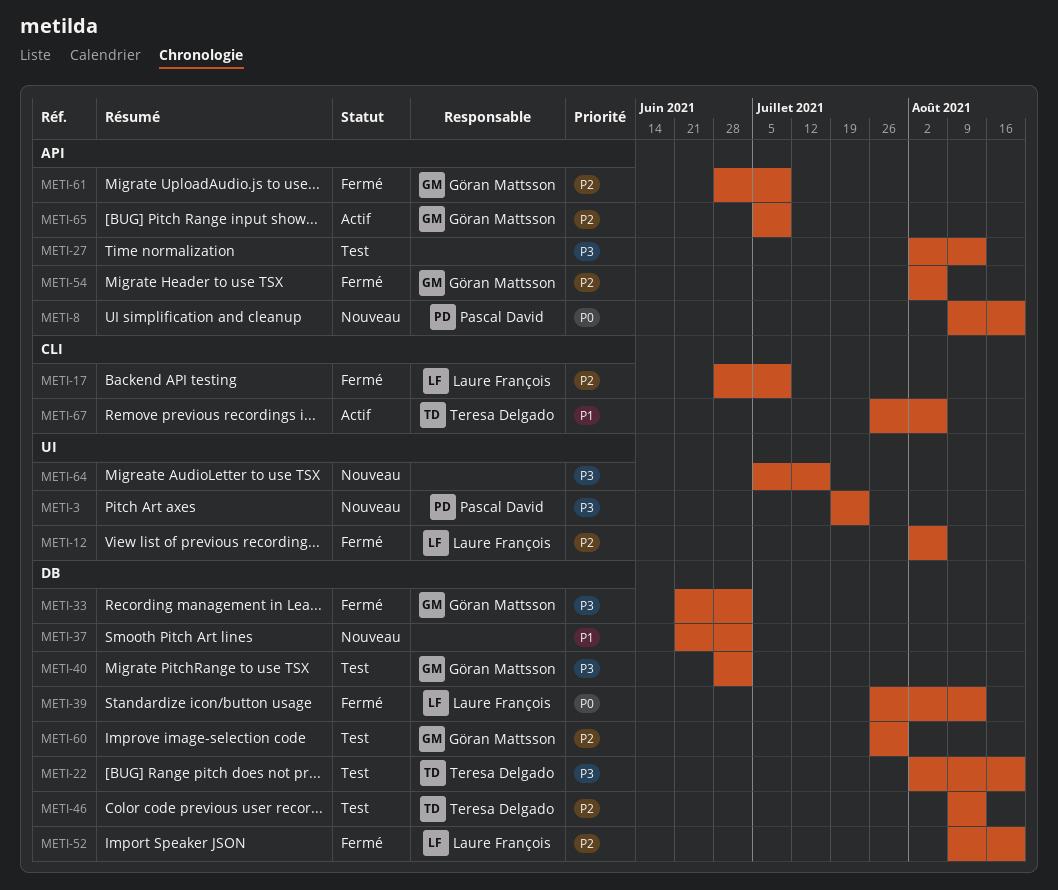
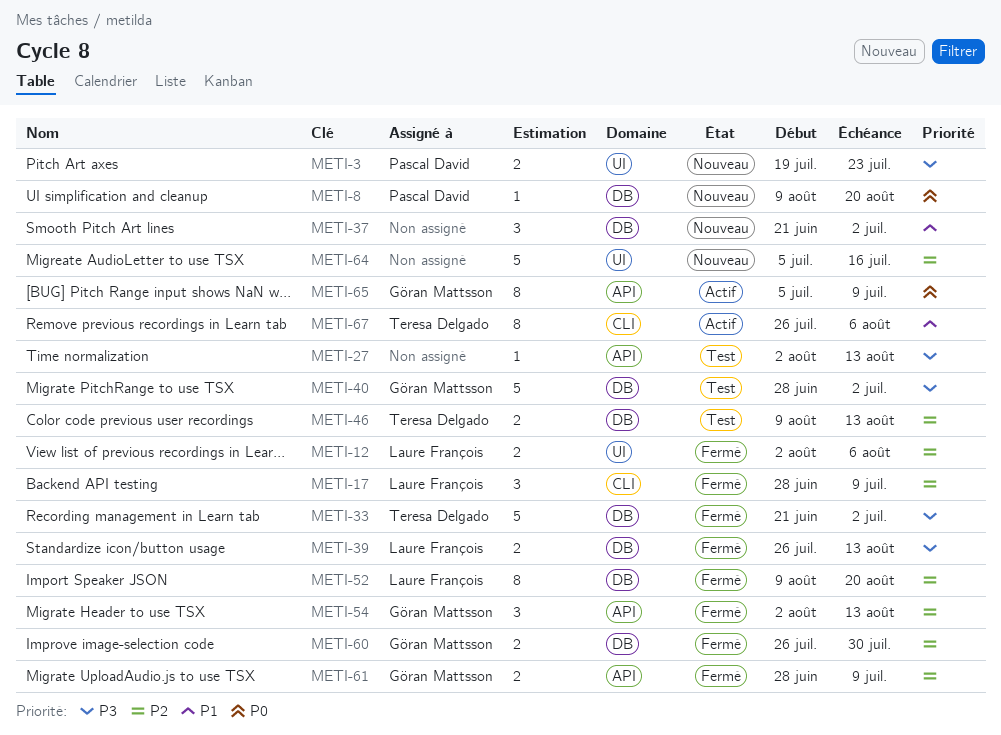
METI-8, label: API -> DB
METI-22: present -> none
METI-33, owner: Göran Mattsson -> Teresa Delgado
METI-39, priority: P0 -> P3
METI-54, due: Aug 6 -> Aug 13
METI-60, status: Test -> Fermé
METI-64, priority: P3 -> P2
METI-65, priority: P2 -> P0

